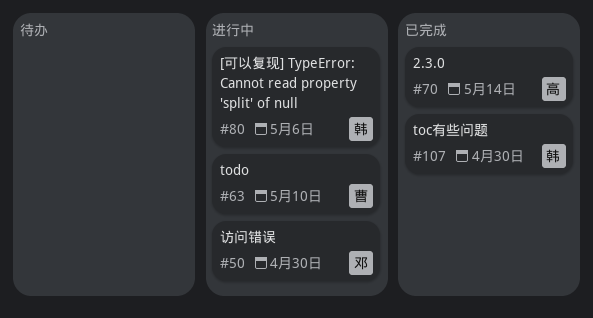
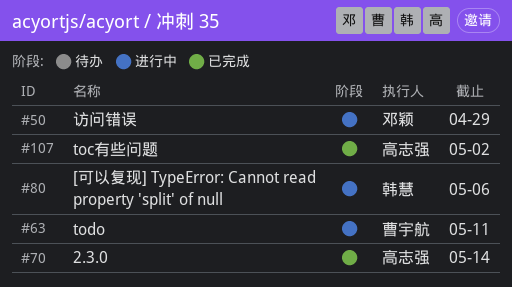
#50, due: Apr 30 -> Apr 29
#63, due: May 10 -> May 11
#107, owner: 韩慧 -> 高志强
#107, due: Apr 30 -> May 2

